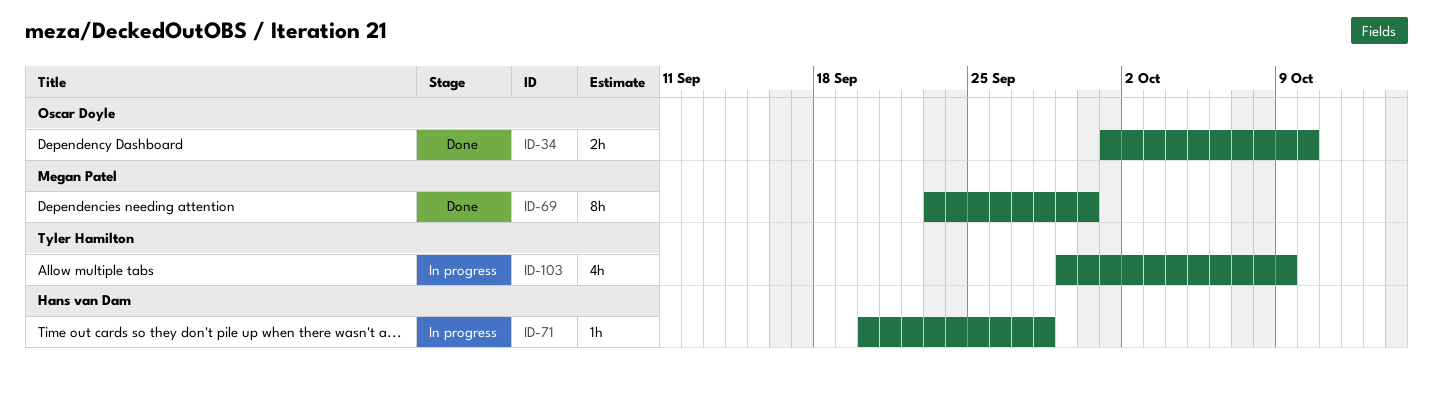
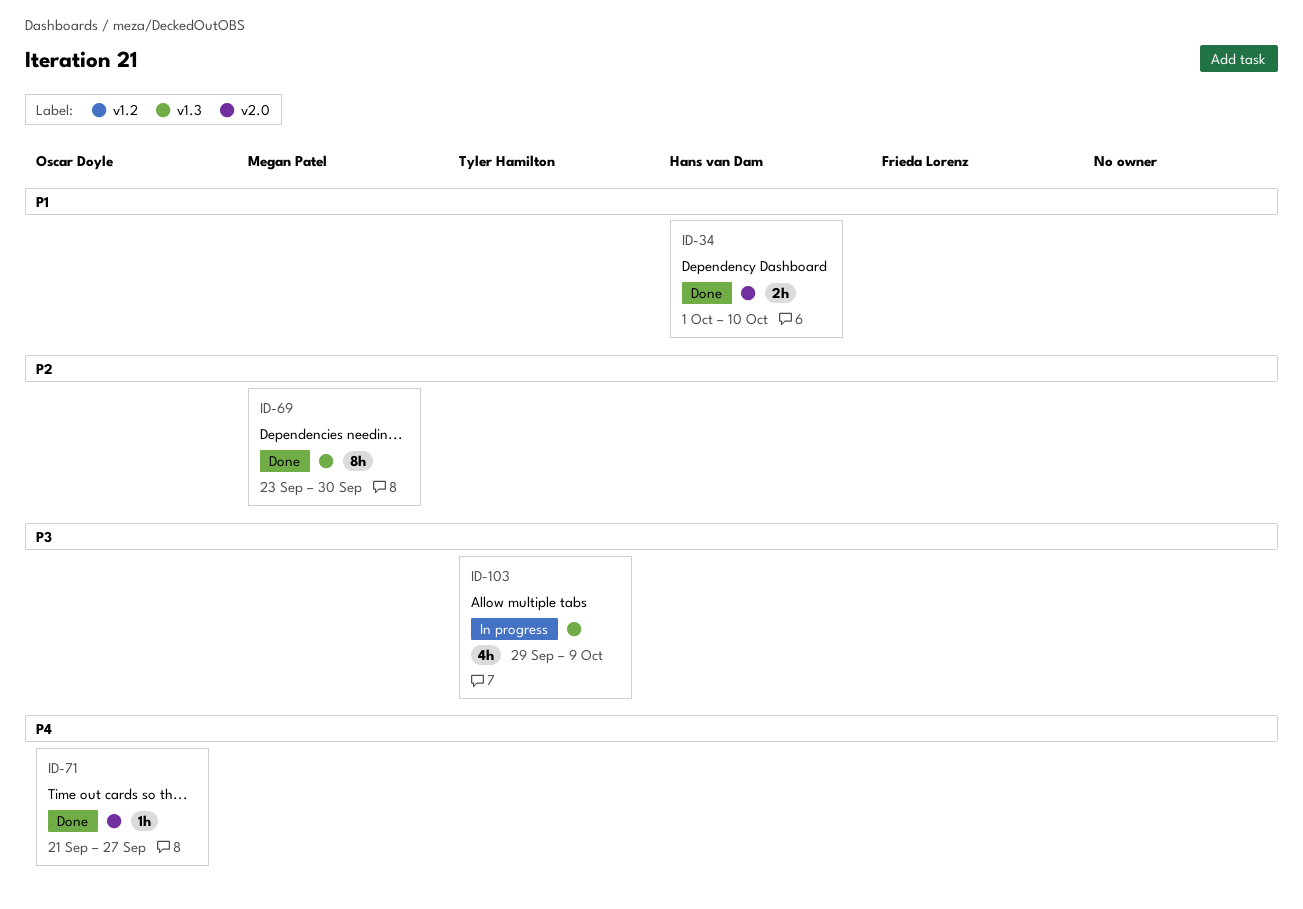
ID-34, owner: Oscar Doyle -> Hans van Dam
ID-71, status: In progress -> Done
ID-71, owner: Hans van Dam -> Oscar Doyle
ID-71, start: Sep 20 -> Sep 21
ID-71, due: Sep 28 -> Sep 27

